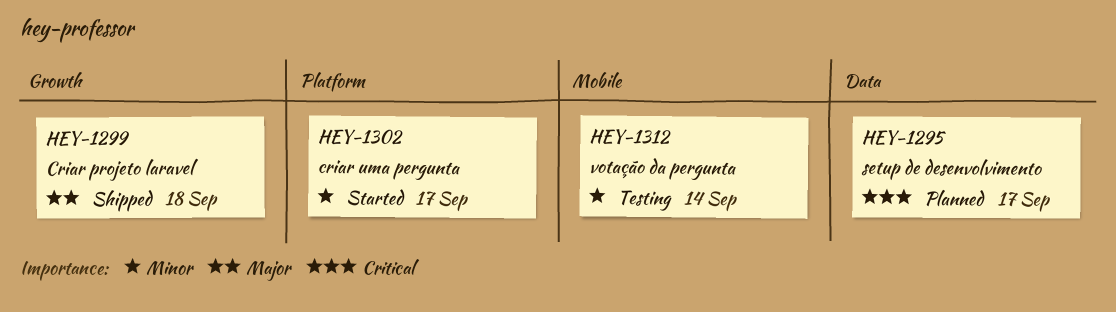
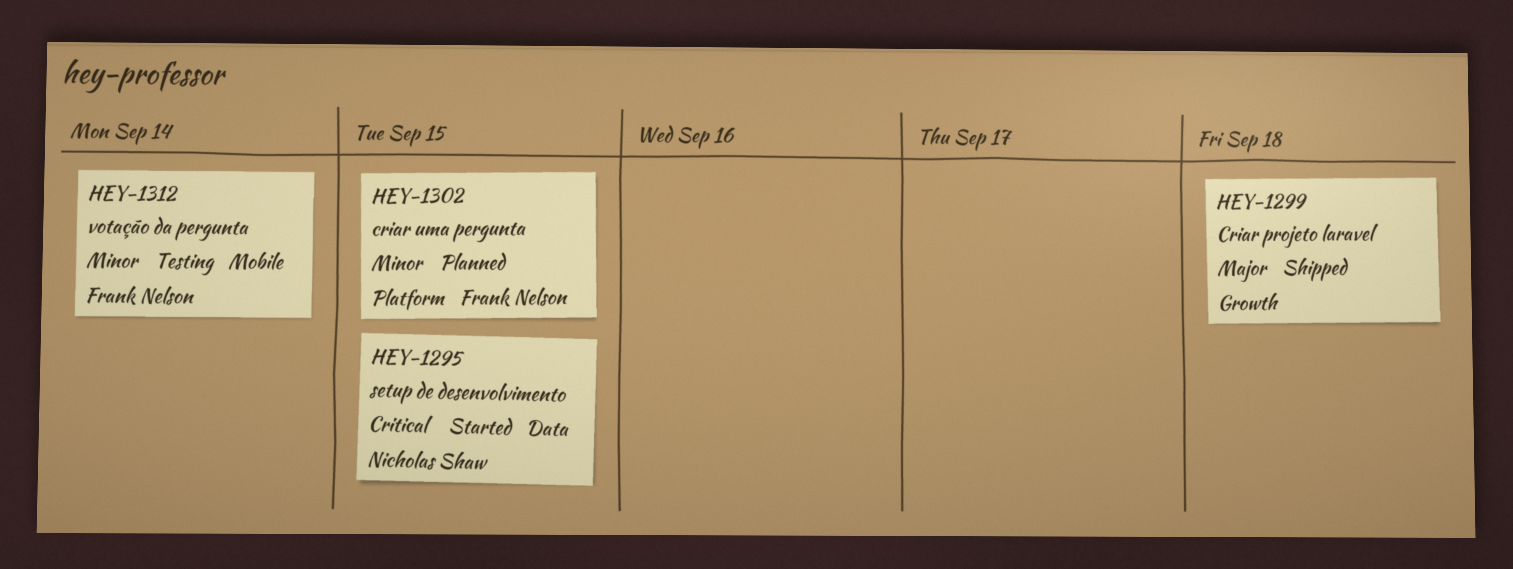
HEY-1295, status: Planned -> Started
HEY-1295, due: Sep 17 -> Sep 15
HEY-1302, status: Started -> Planned
HEY-1302, due: Sep 17 -> Sep 15

